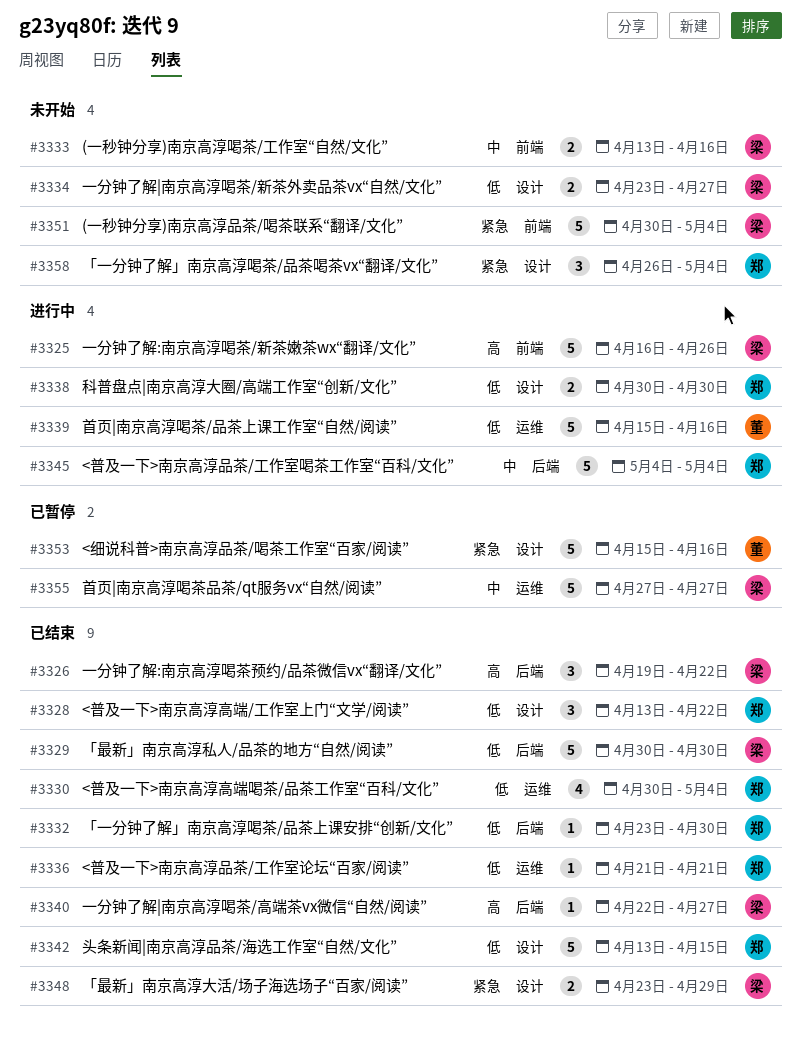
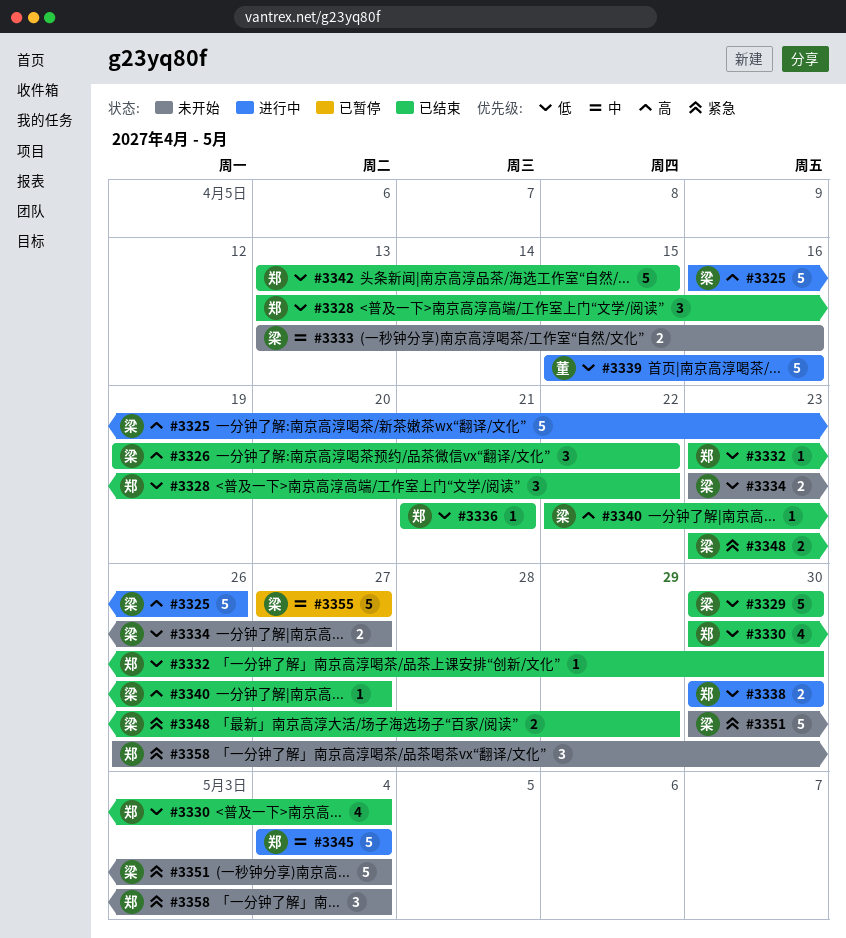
#3353: present -> none

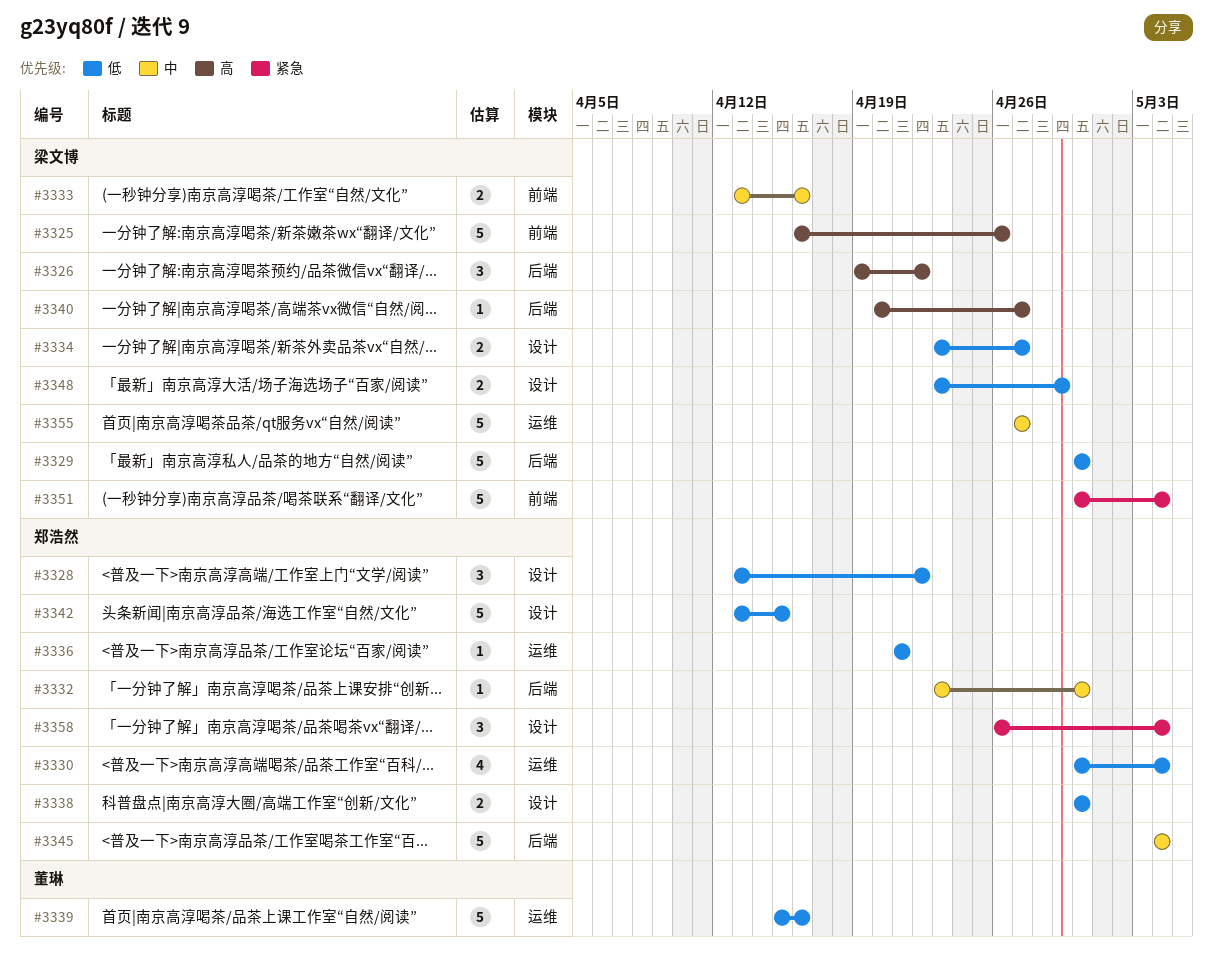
#3332, priority: 低 -> 中
#3340, start: Apr 22 -> Apr 20
#3348, priority: 紧急 -> 低

